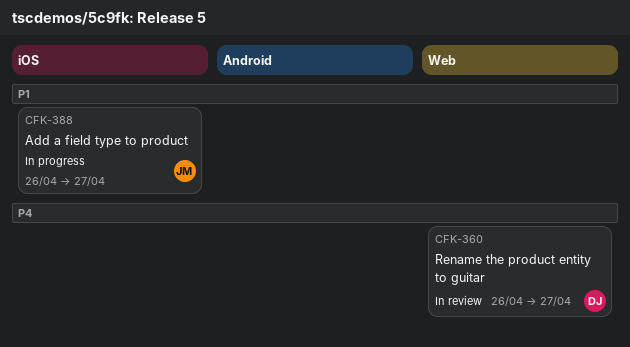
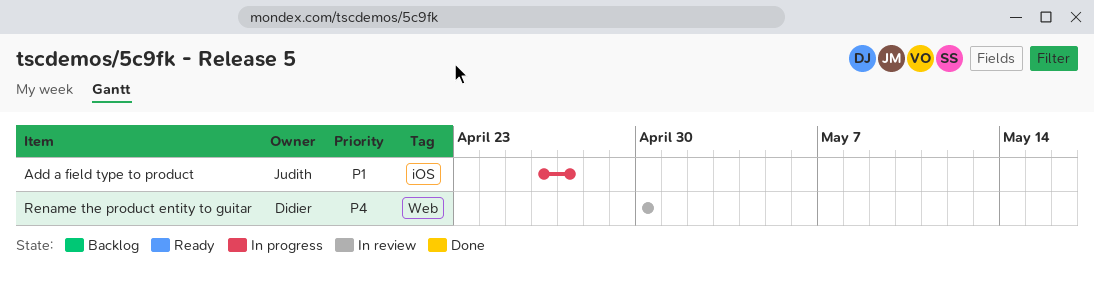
Rename the product entity to guitar, start: Apr 26 -> Apr 30
Rename the product entity to guitar, due: Apr 27 -> Apr 30

